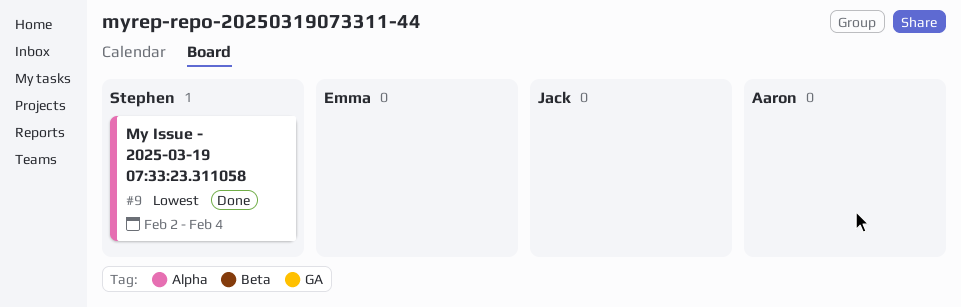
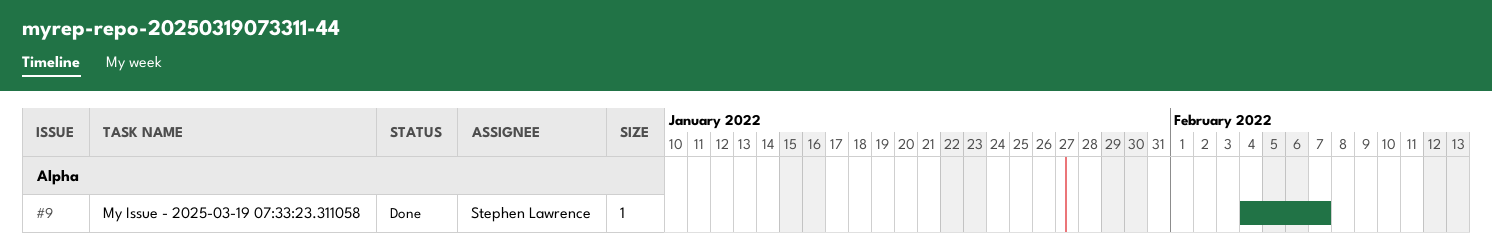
#9, start: Feb 2 -> Feb 4
#9, due: Feb 4 -> Feb 7

